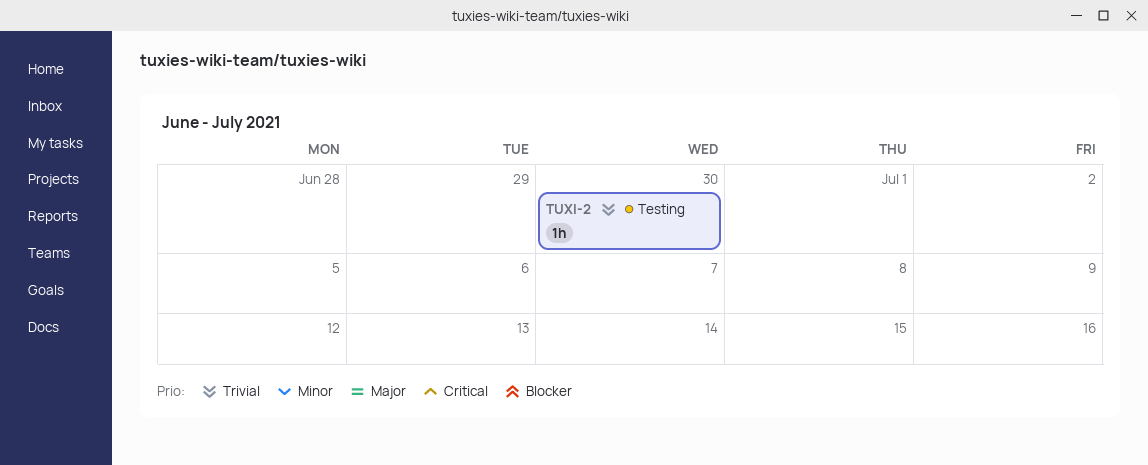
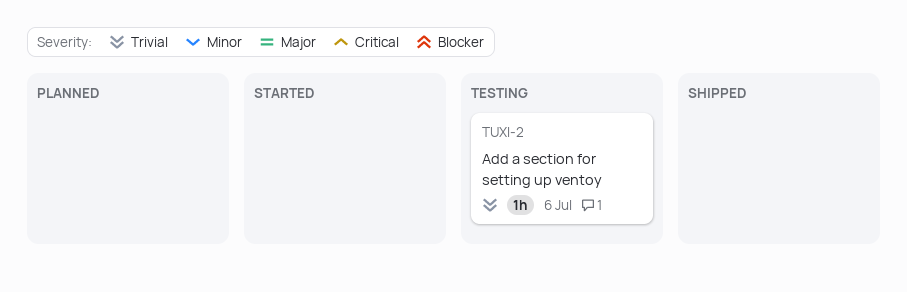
TUXI-2, due: Jun 30 -> Jul 6

